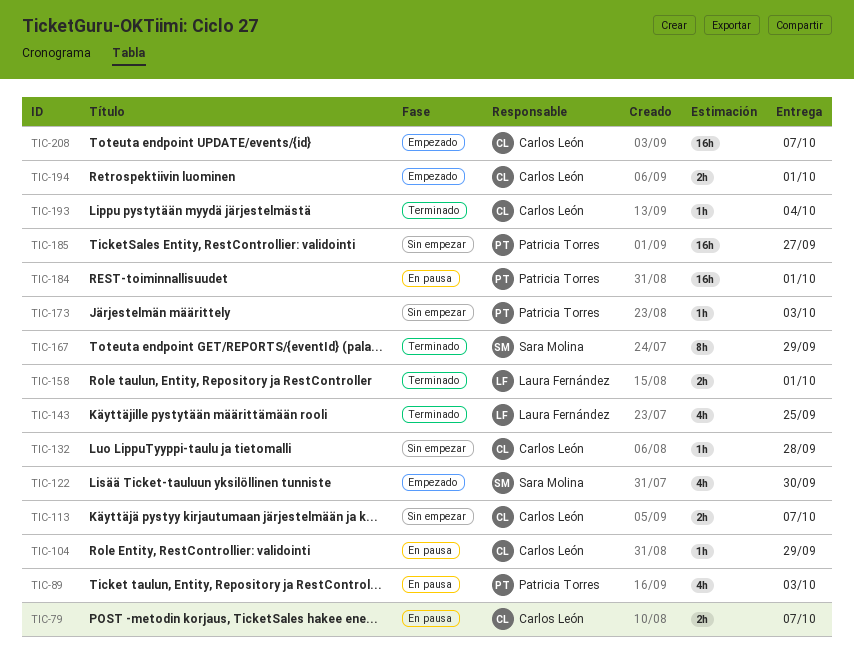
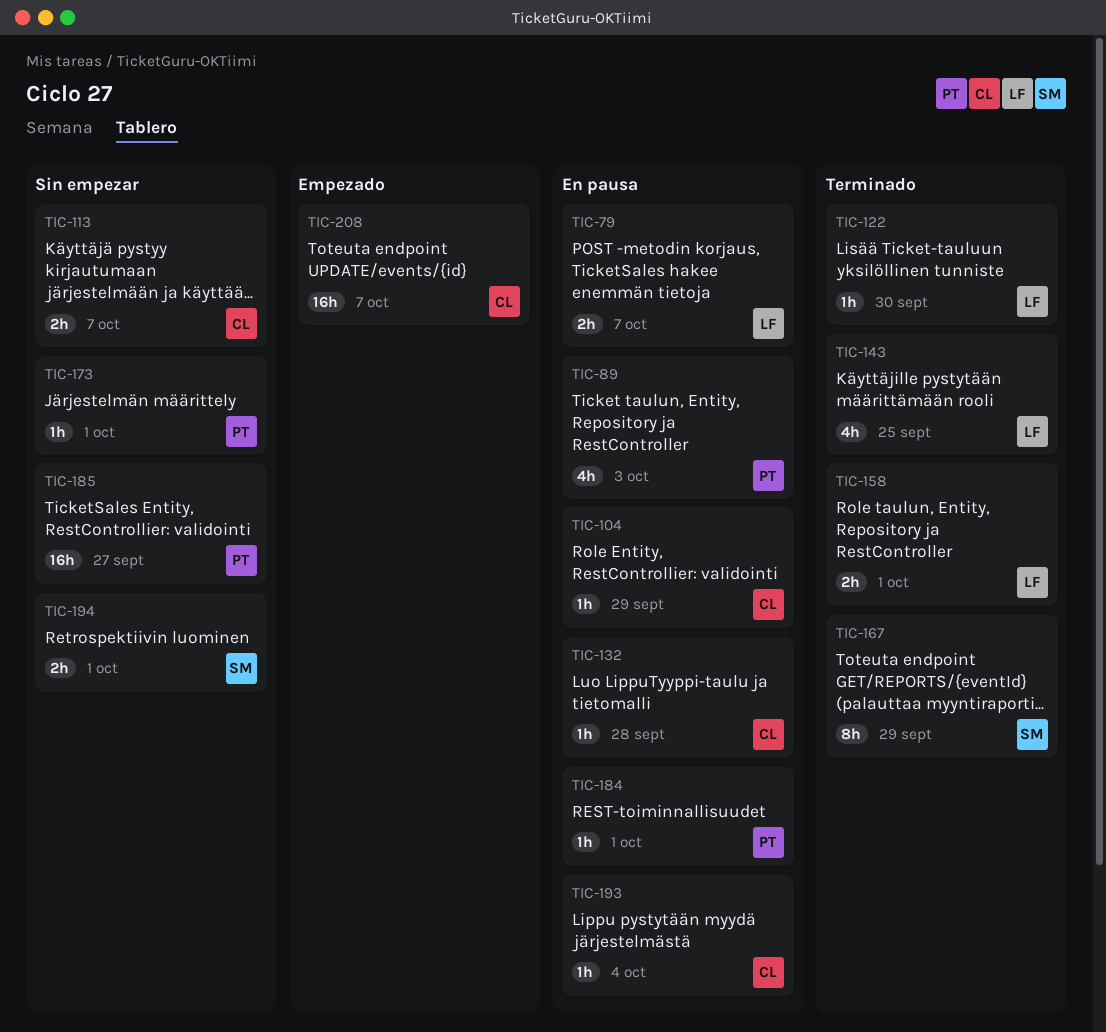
TIC-79, owner: Carlos León -> Laura Fernández
TIC-122, status: Empezado -> Terminado
TIC-122, owner: Sara Molina -> Laura Fernández
TIC-122, estimate: 4h -> 1h
TIC-132, status: Sin empezar -> En pausa
TIC-173, due: Oct 3 -> Oct 1
TIC-184, estimate: 16h -> 1h
TIC-193, status: Terminado -> En pausa
TIC-194, status: Empezado -> Sin empezar
TIC-194, owner: Carlos León -> Sara Molina

